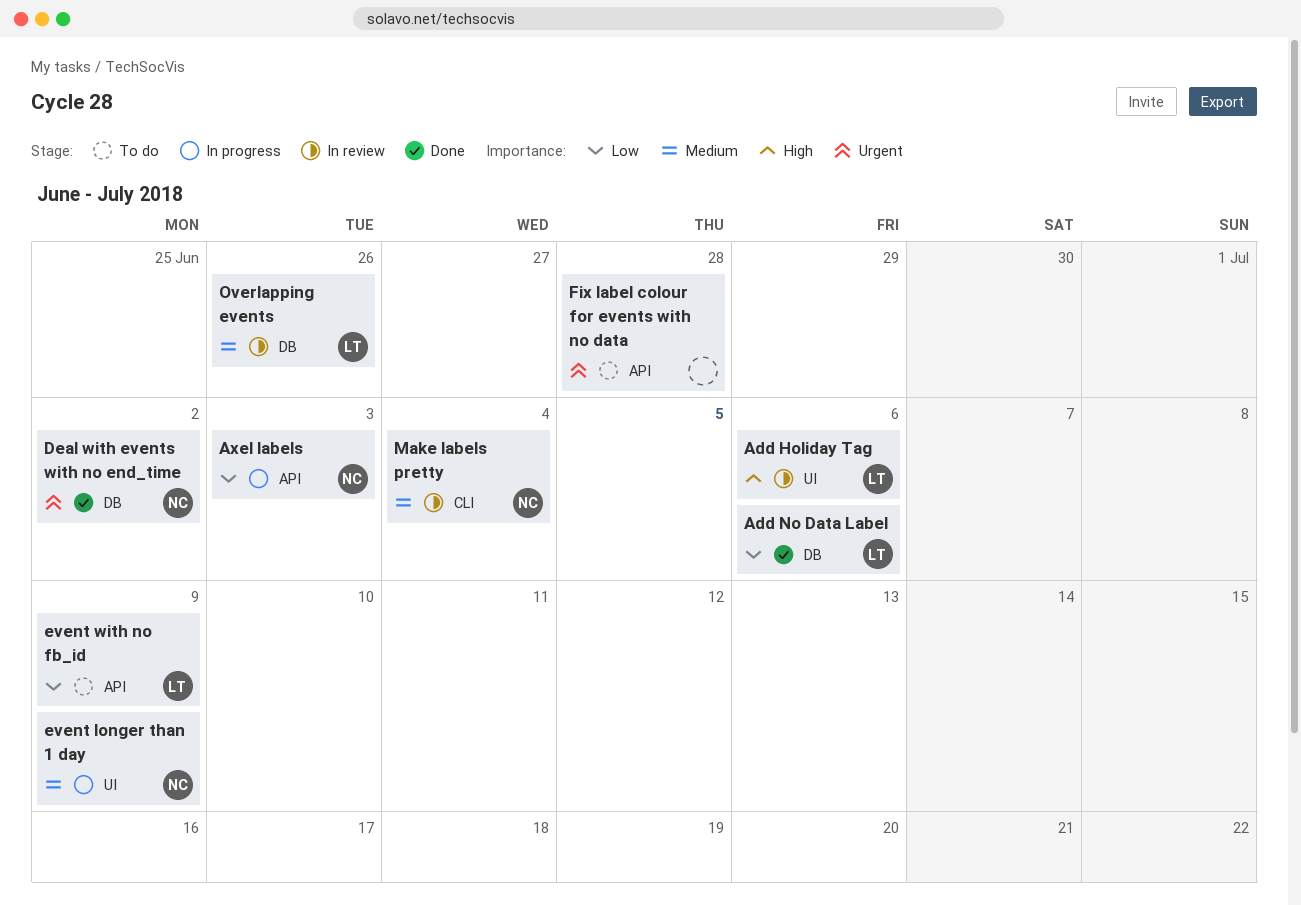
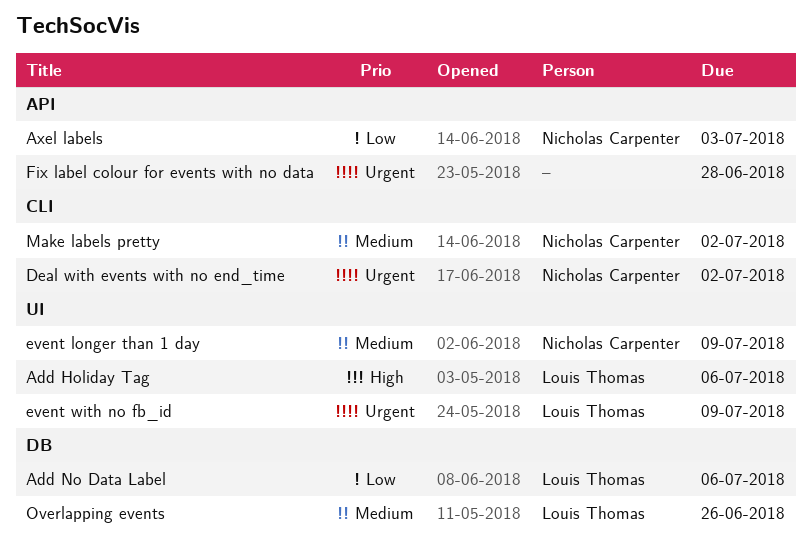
Deal with events with no end_time, label: DB -> CLI
event with no fb_id, priority: Low -> Urgent
event with no fb_id, label: API -> UI
Make labels pretty, due: Jul 4 -> Jul 2

